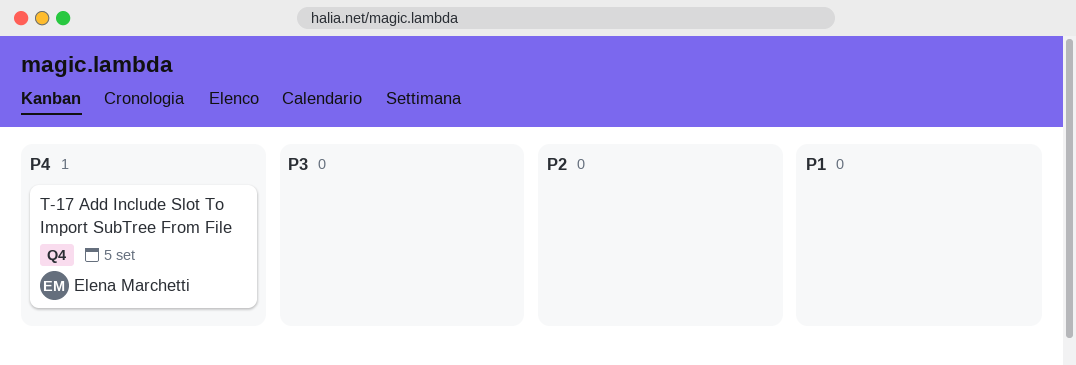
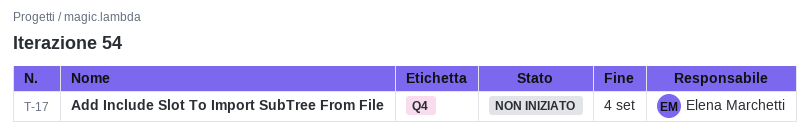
T-17, due: Sep 5 -> Sep 4

